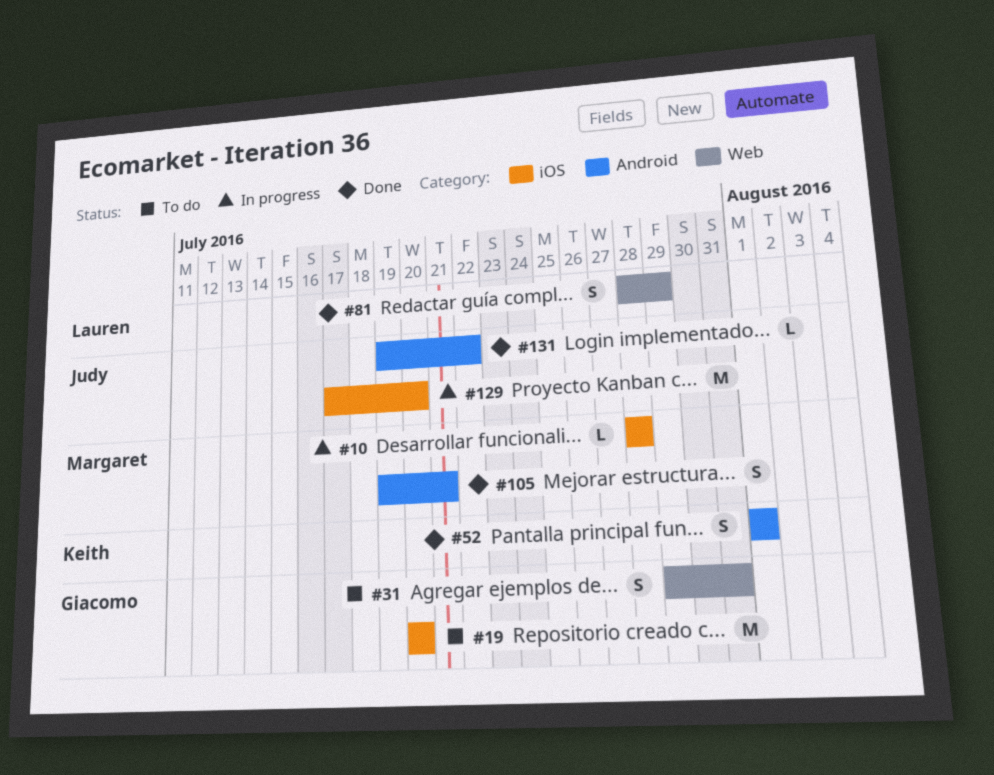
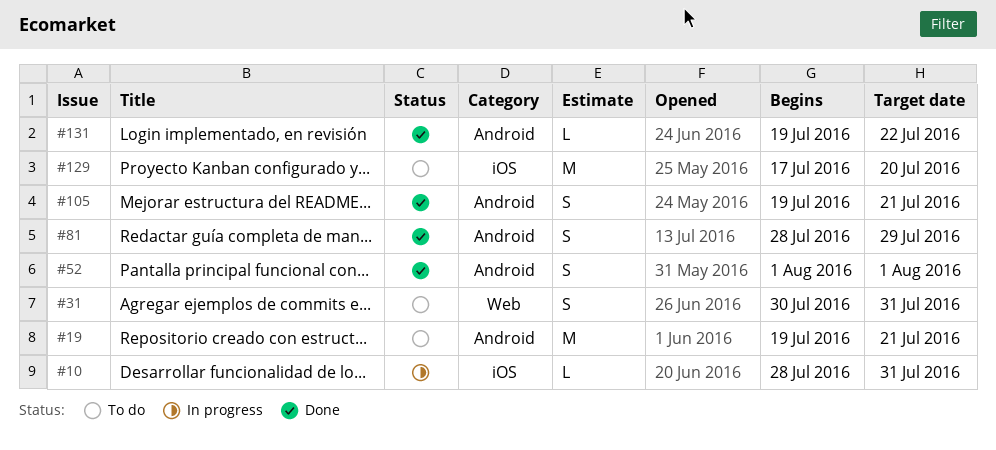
#10, due: Jul 28 -> Jul 31
#19, label: iOS -> Android
#19, start: Jul 20 -> Jul 19
#19, due: Jul 20 -> Jul 21
#31, start: Jul 29 -> Jul 30
#81, label: Web -> Android
#129, status: In progress -> To do

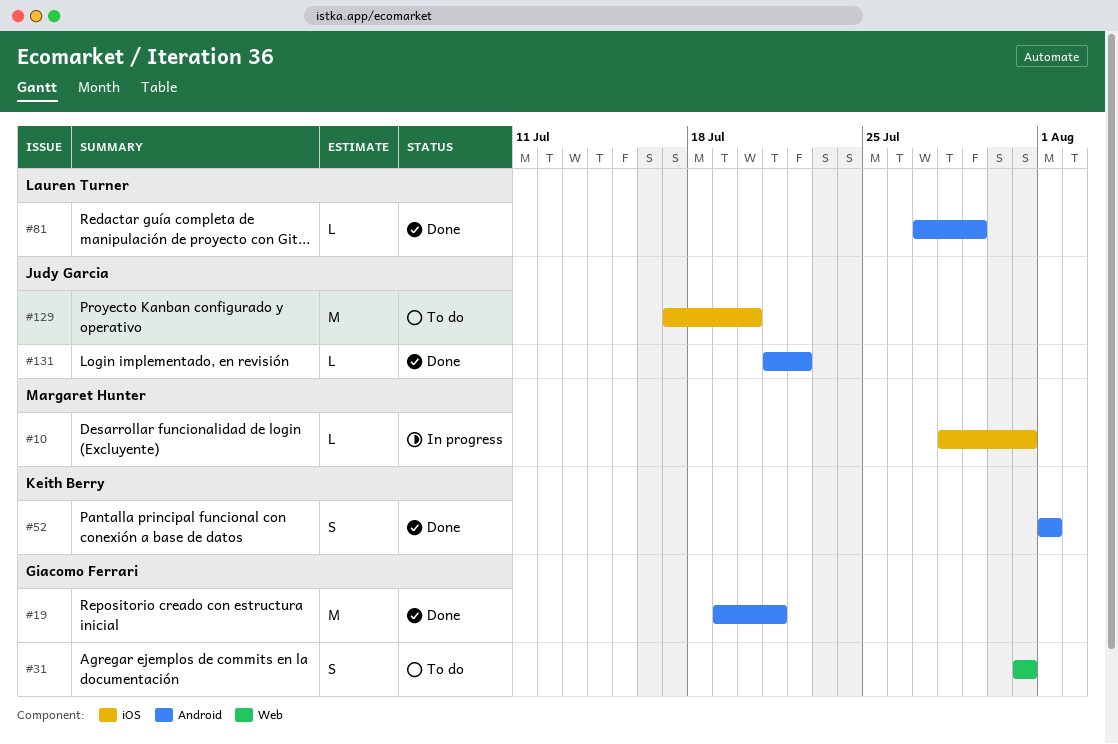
#19, status: To do -> Done
#31, start: Jul 30 -> Jul 31
#81, estimate: S -> L
#81, start: Jul 28 -> Jul 27
#105: present -> none
#131, start: Jul 19 -> Jul 21

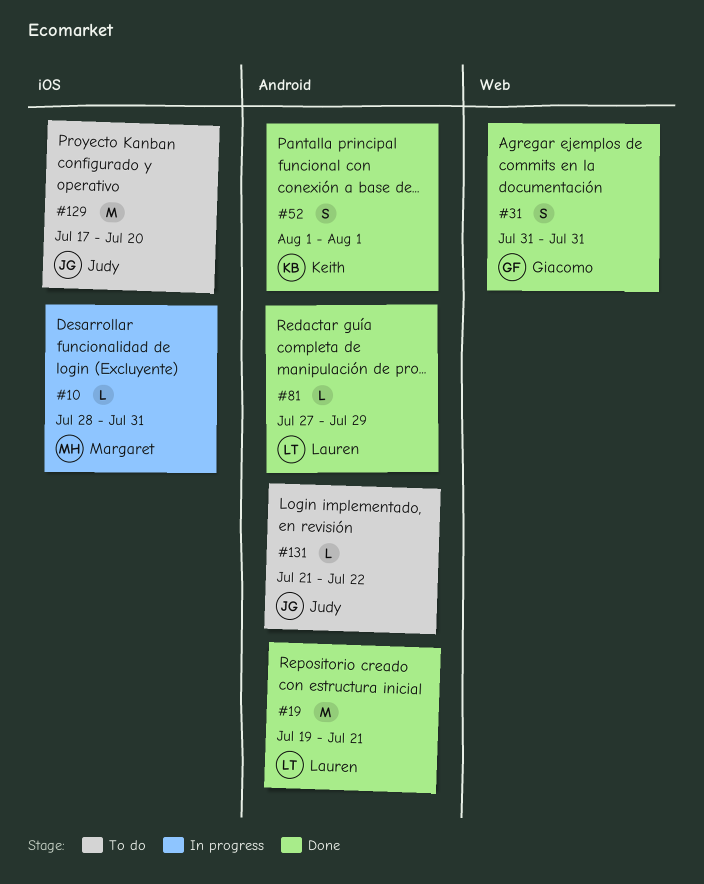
#19, owner: Giacomo Ferrari -> Lauren Turner
#31, status: To do -> Done
#131, status: Done -> To do

